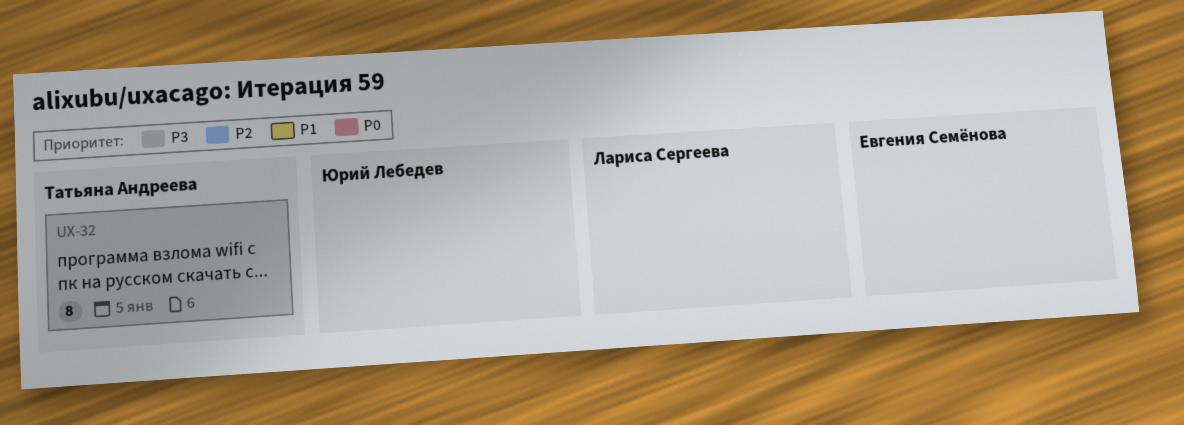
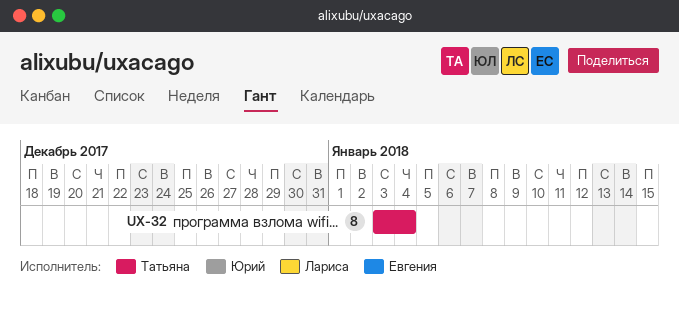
UX-32, due: Jan 5 -> Jan 4

